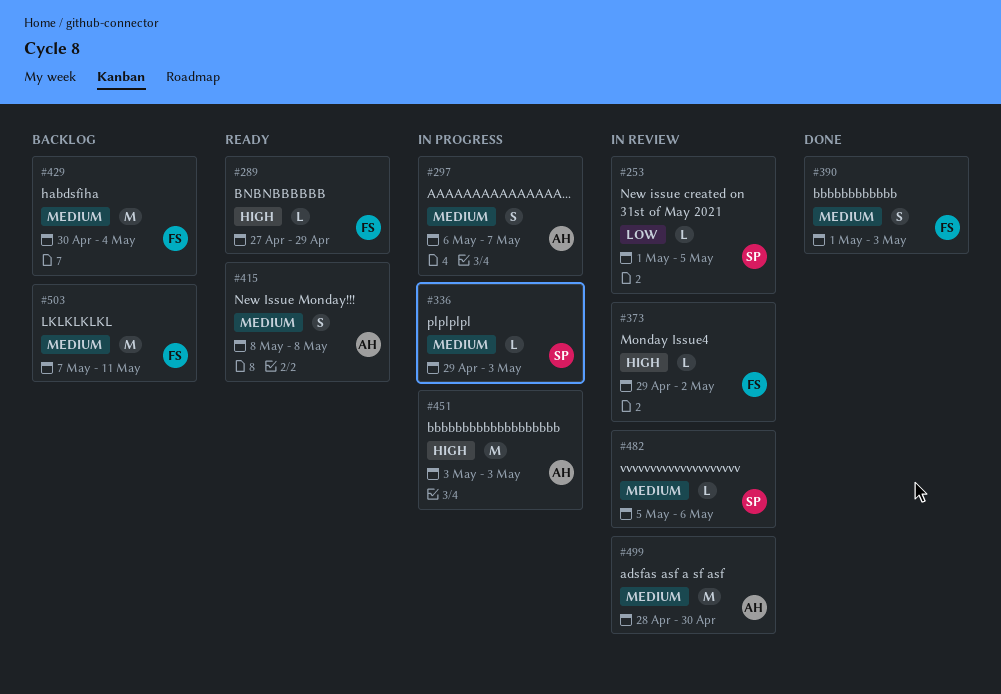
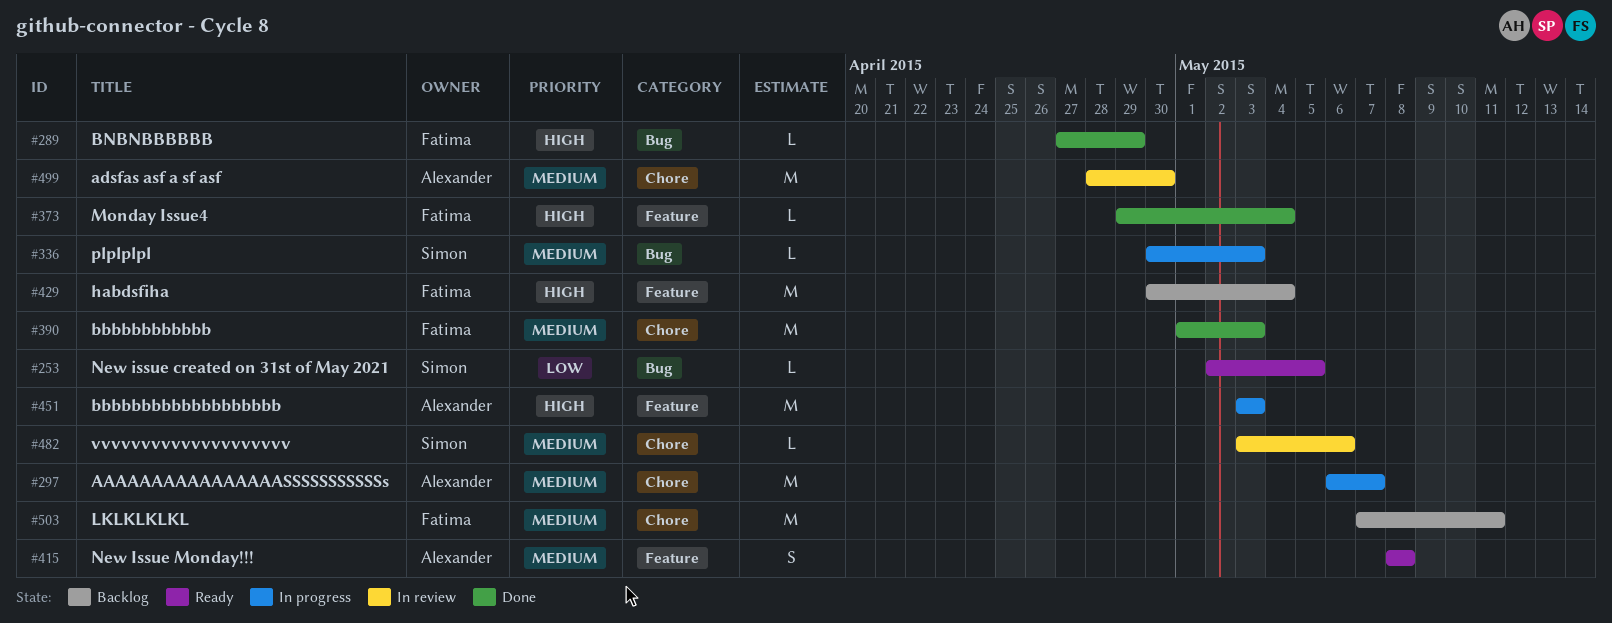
#253, status: In review -> Ready
#253, start: May 1 -> May 2
#289, status: Ready -> Done
#297, estimate: S -> M
#336, start: Apr 29 -> Apr 30
#373, status: In review -> Done
#373, due: May 2 -> May 4
#390, estimate: S -> M
#429, priority: Medium -> High
#482, start: May 5 -> May 3

